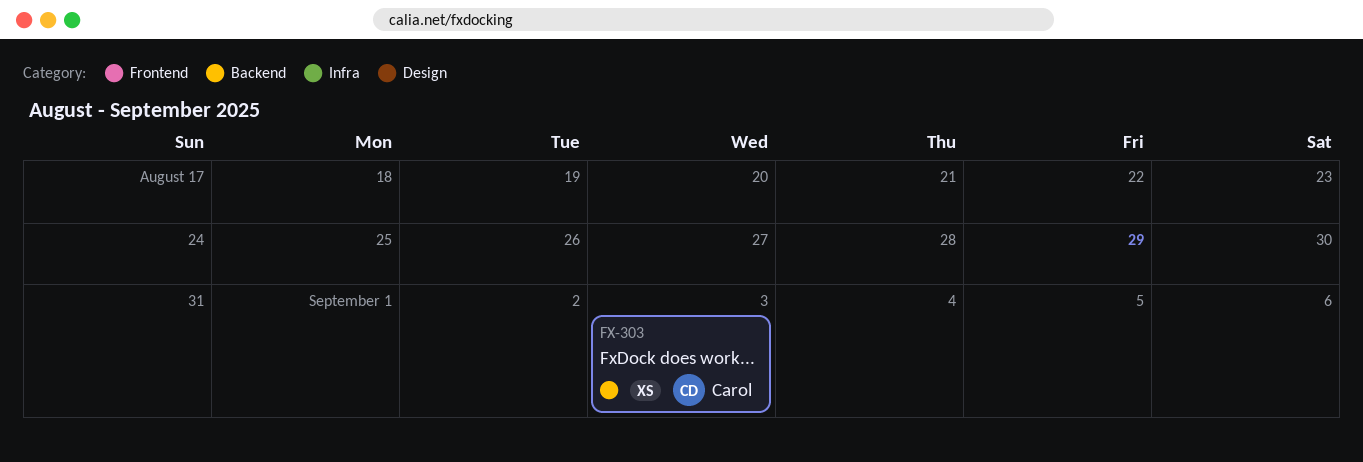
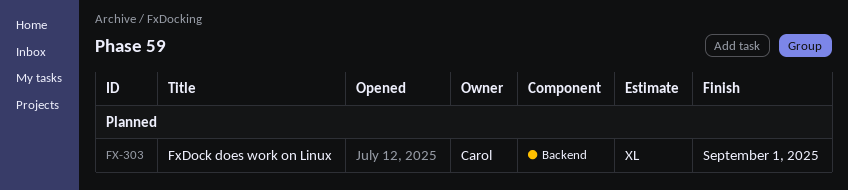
FX-303, estimate: XS -> XL
FX-303, due: Sep 3 -> Sep 1

